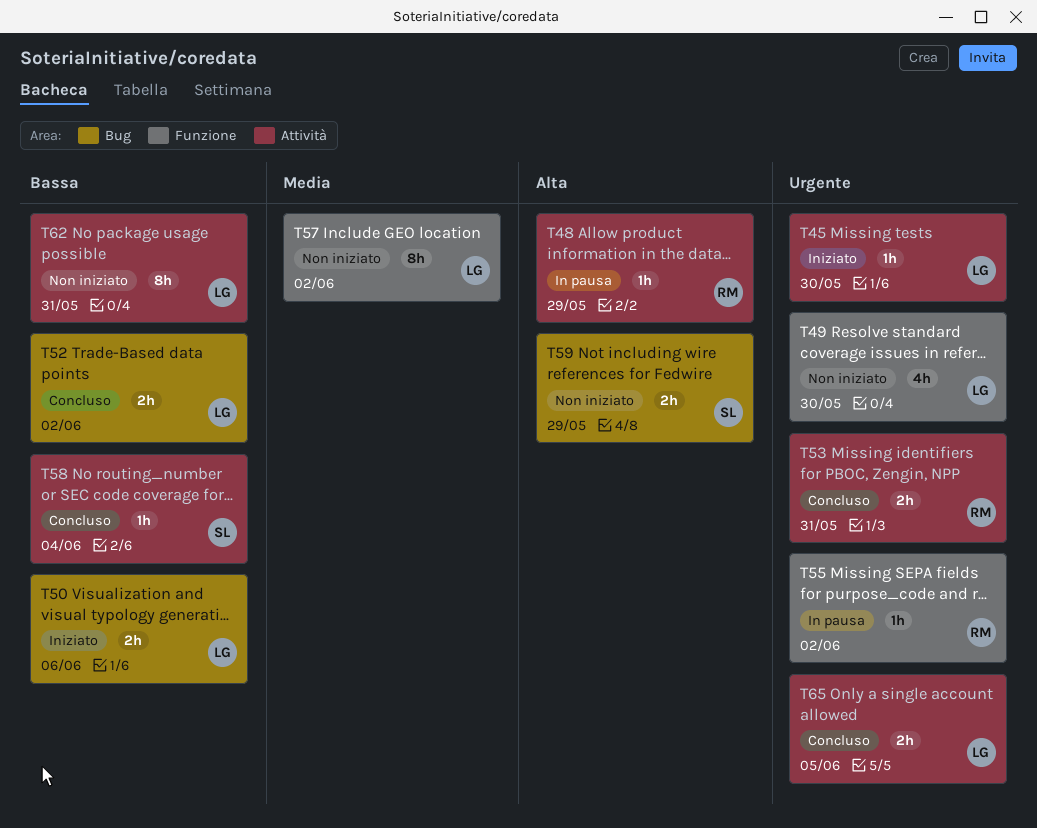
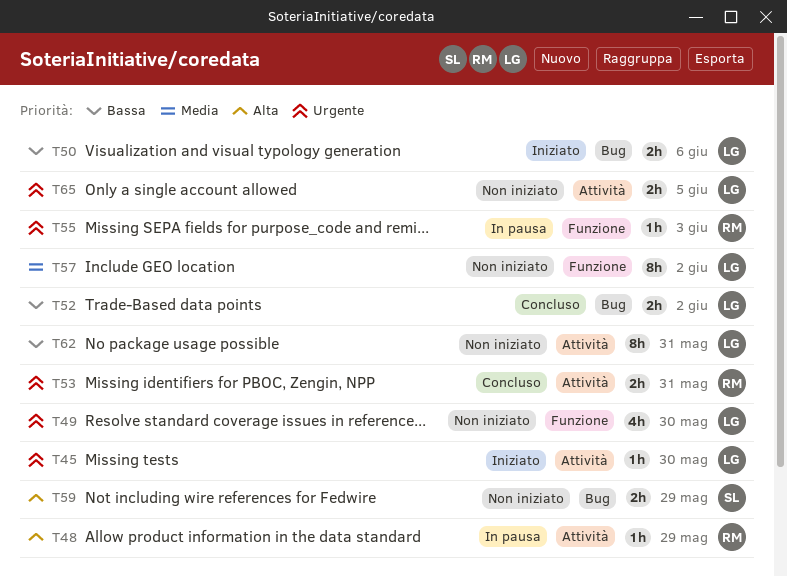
T55, due: Jun 2 -> Jun 3
T58: present -> none
T65, status: Concluso -> Non iniziato

